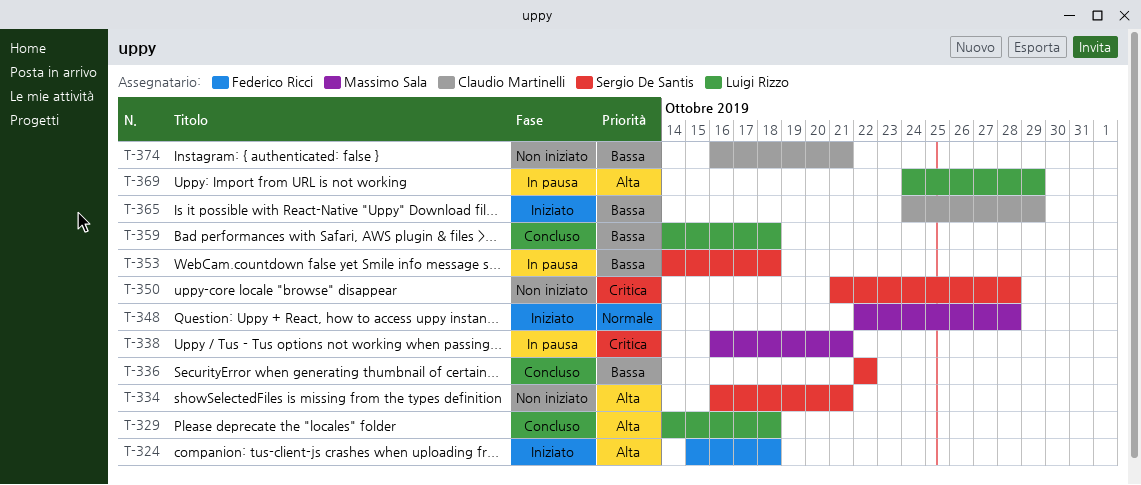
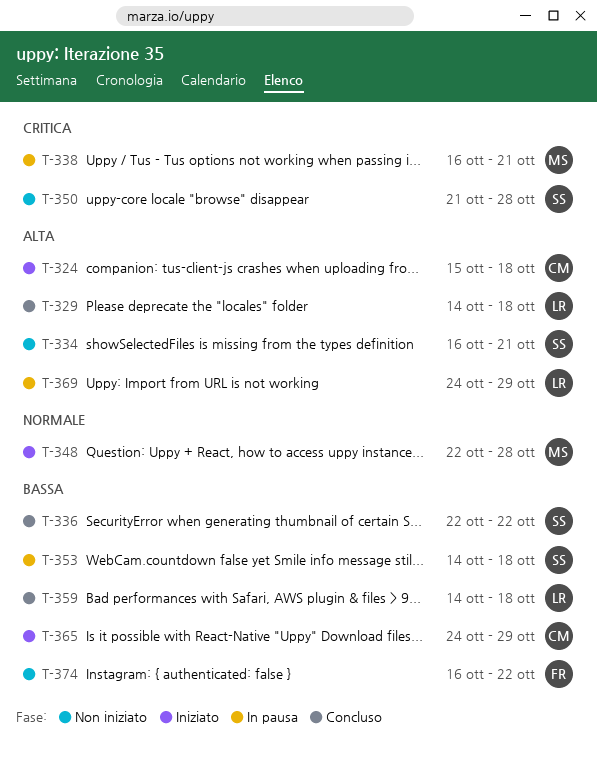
T-324, owner: Federico Ricci -> Claudio Martinelli
T-374, owner: Claudio Martinelli -> Federico Ricci
T-374, due: Oct 21 -> Oct 22

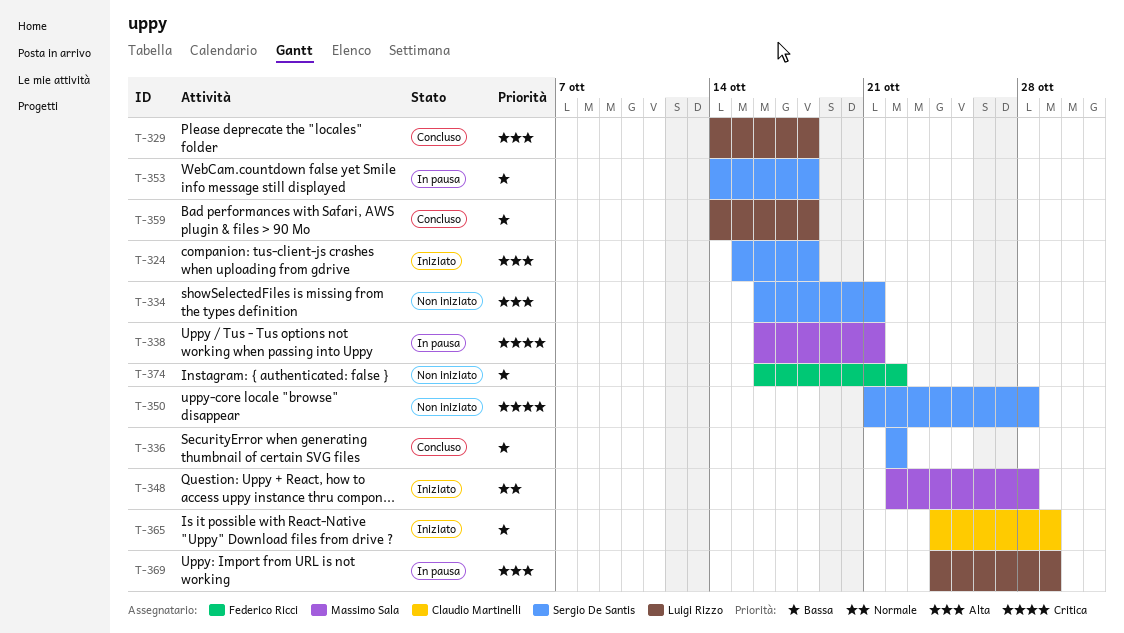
T-324, owner: Claudio Martinelli -> Sergio De Santis

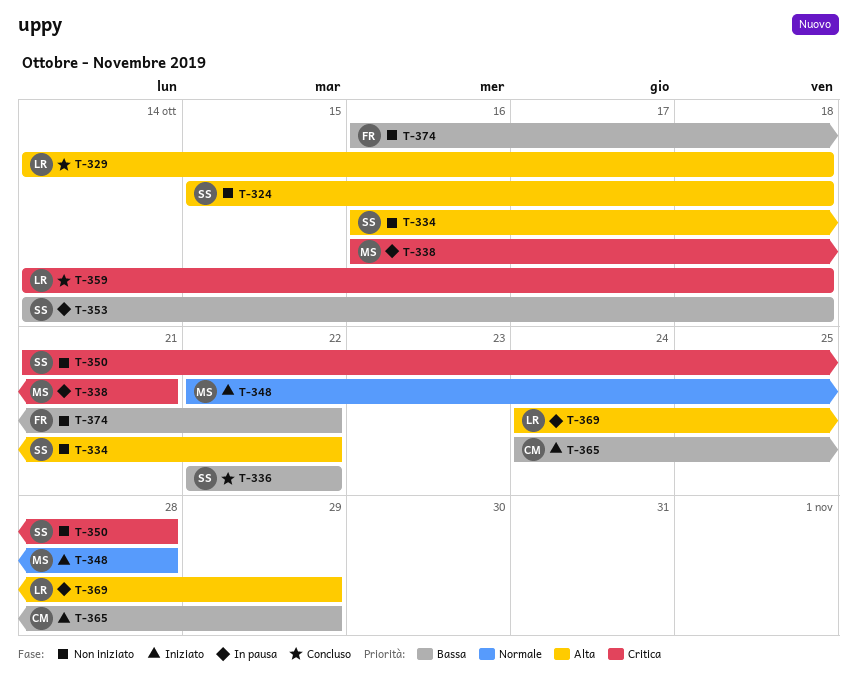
T-324, status: Iniziato -> Non iniziato
T-334, due: Oct 21 -> Oct 22
T-359, priority: Bassa -> Critica

